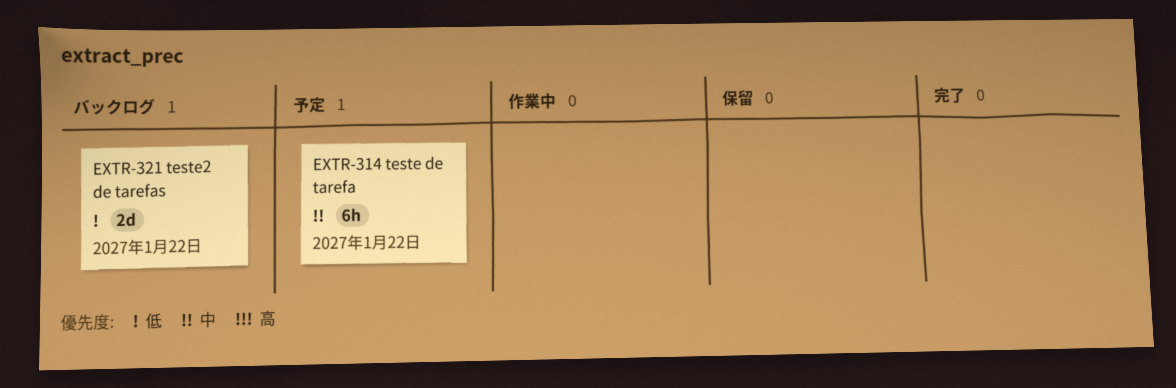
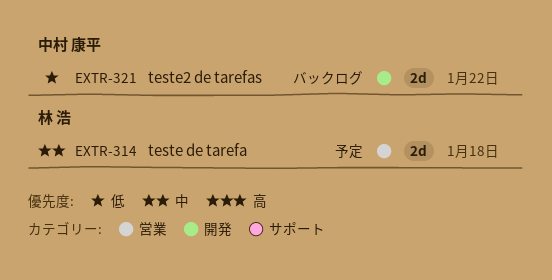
EXTR-314, estimate: 6h -> 2d
EXTR-314, due: Jan 22 -> Jan 18

